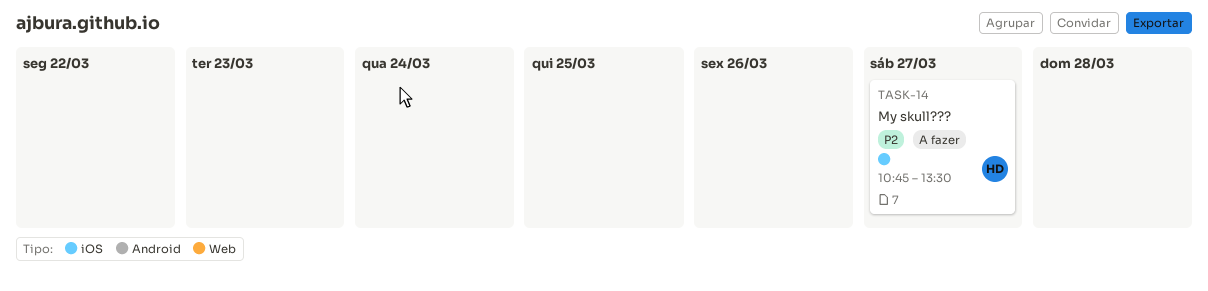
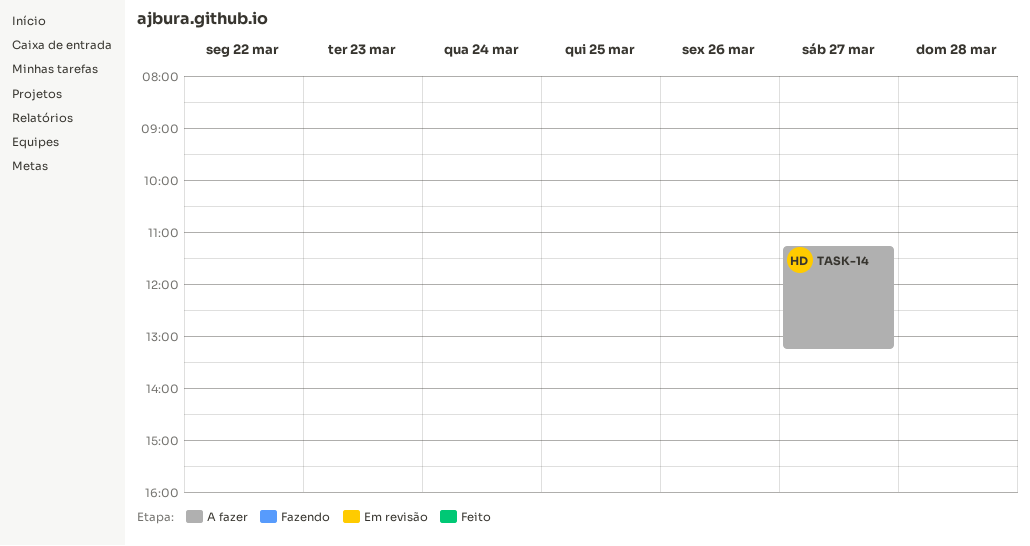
TASK-14, begins: 10:45 -> 11:15
TASK-14, ends: 13:30 -> 13:15

